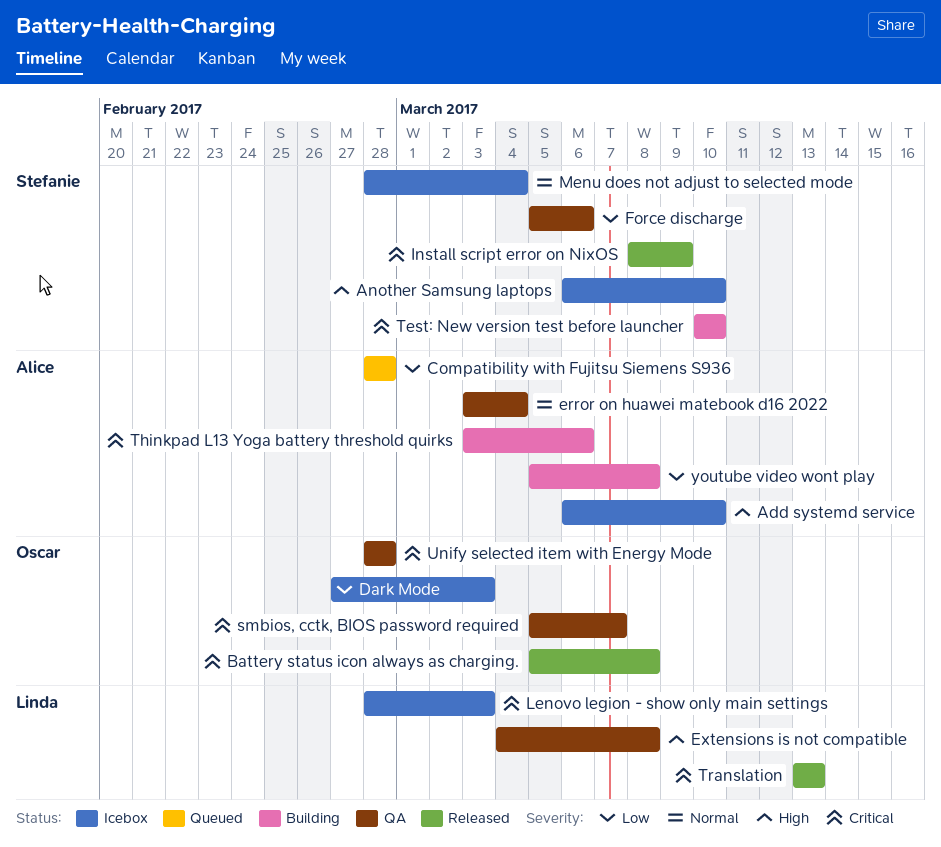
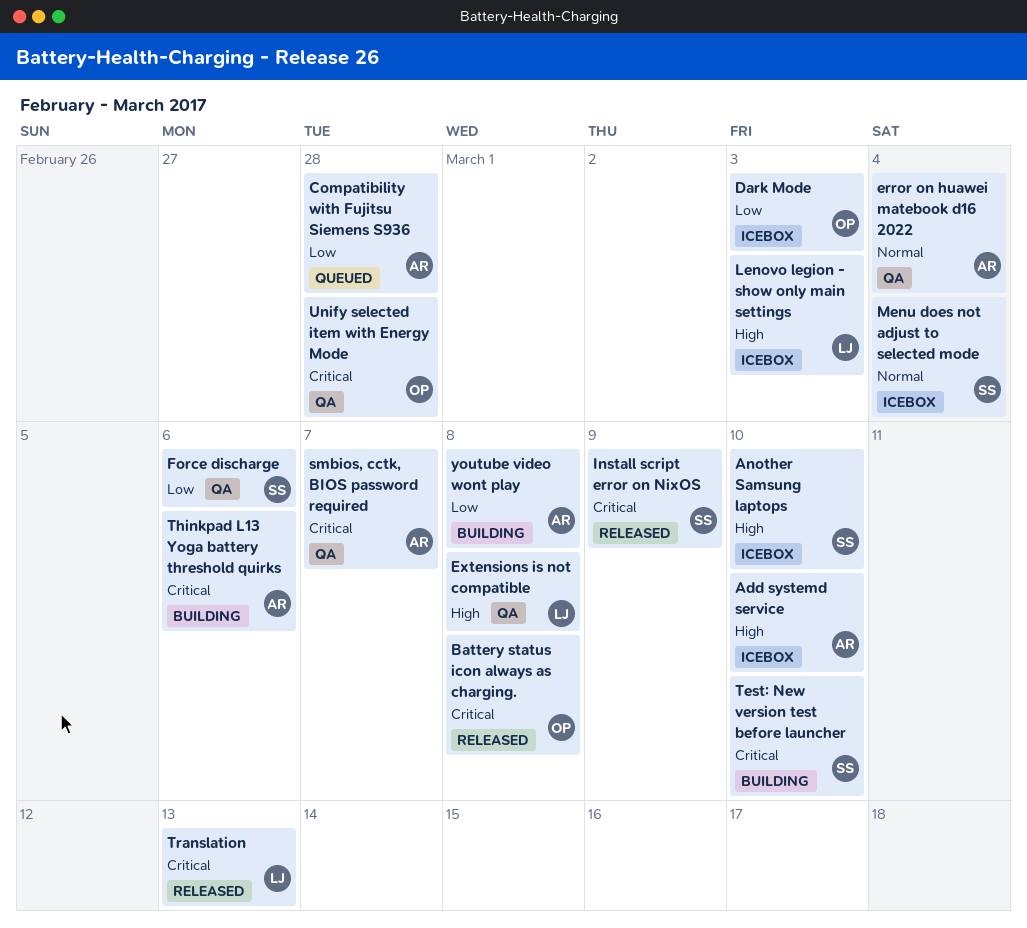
Lenovo legion - show only main settings, priority: Critical -> High
smbios, cctk, BIOS password required, owner: Oscar -> Alice

